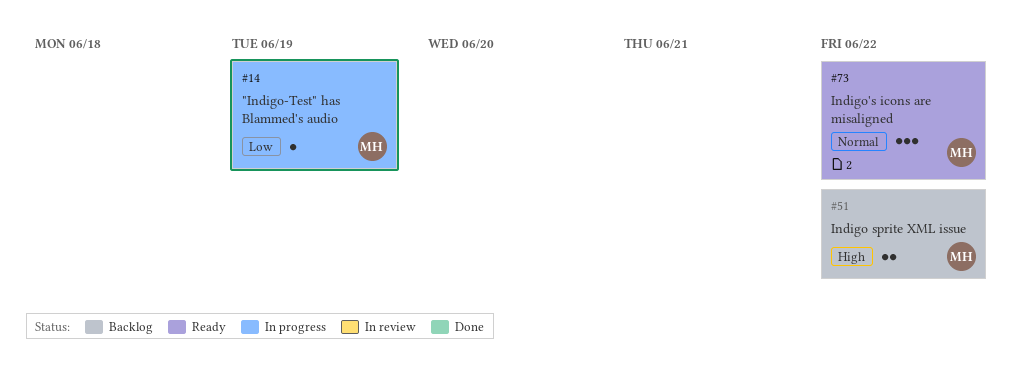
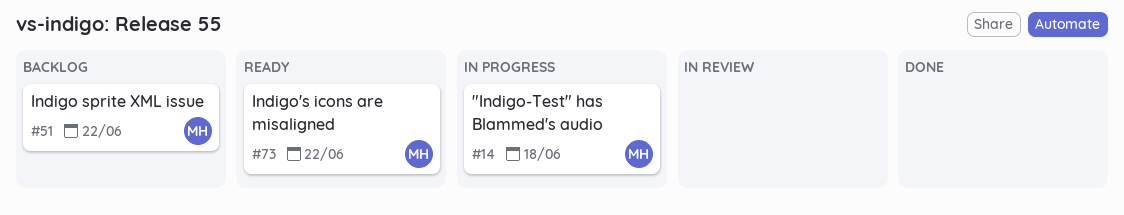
#14, due: Jun 19 -> Jun 18

